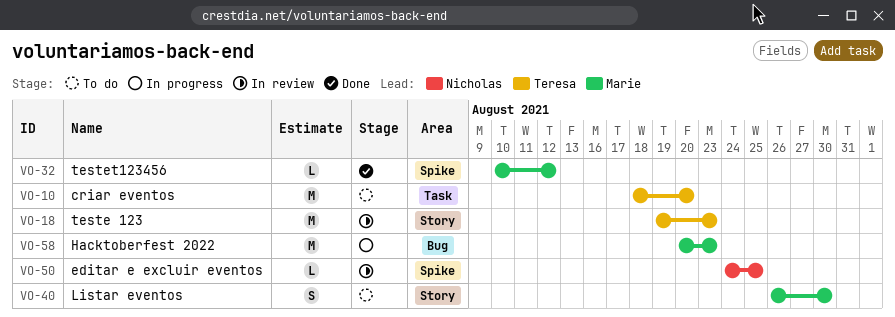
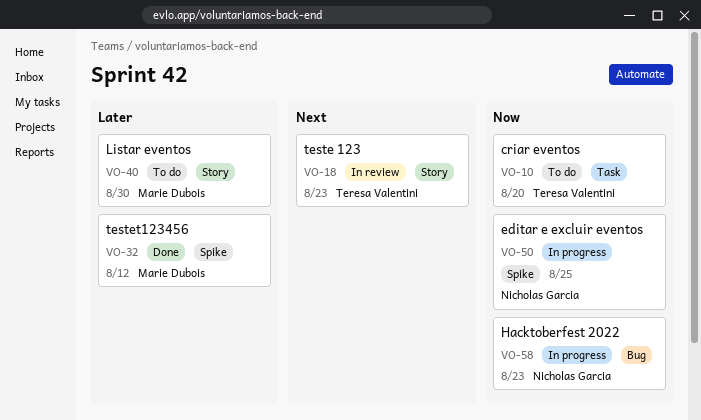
VO-50, status: In review -> In progress
VO-58, owner: Marie Dubois -> Nicholas Garcia

